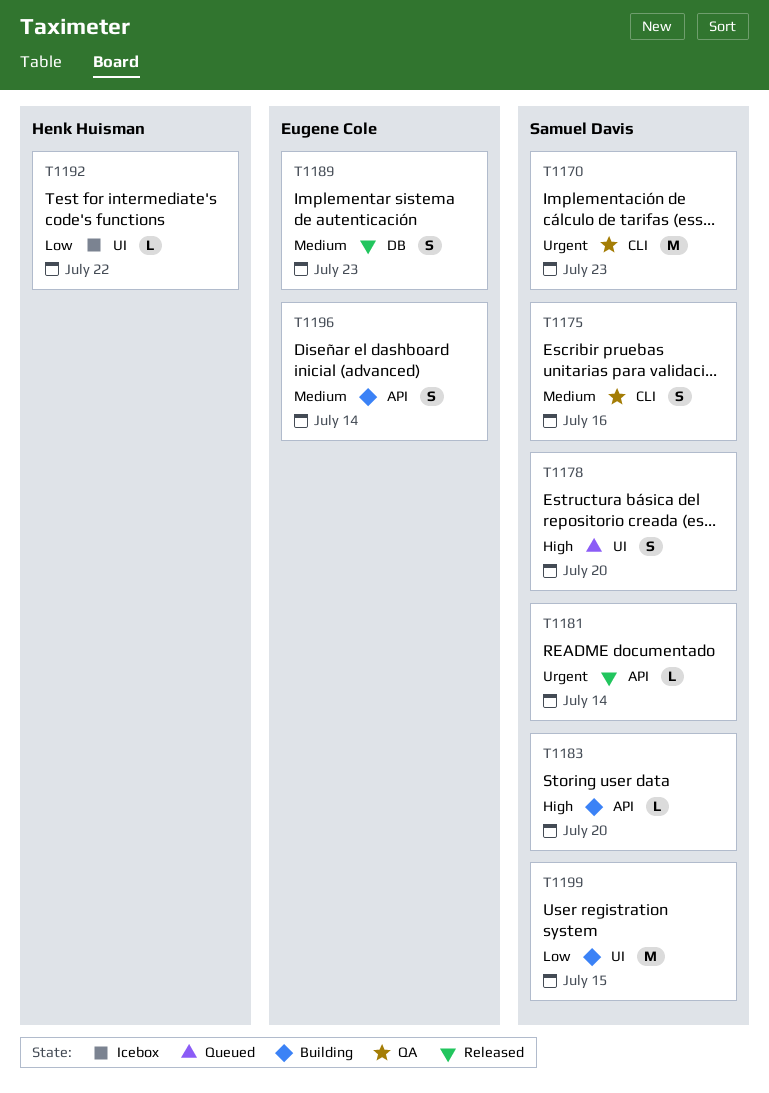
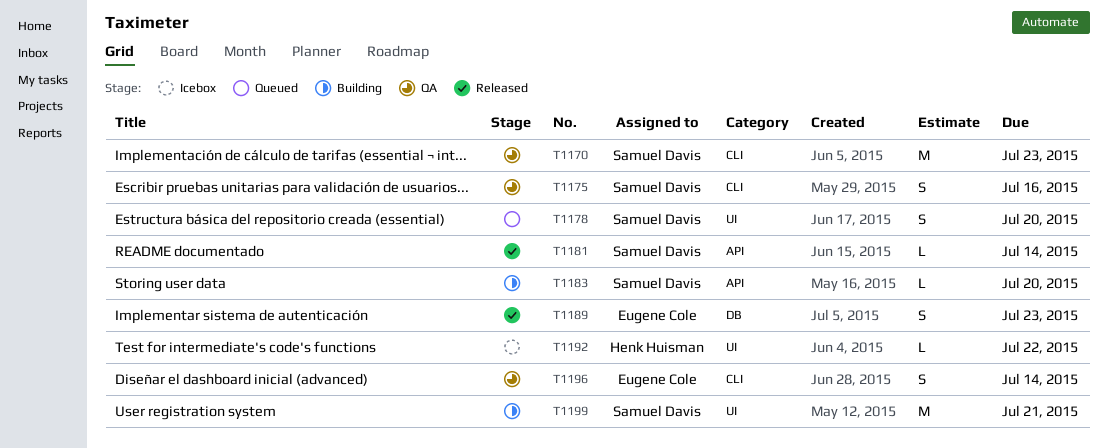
T1196, status: Building -> QA
T1196, label: API -> CLI
T1199, due: Jul 15 -> Jul 21

